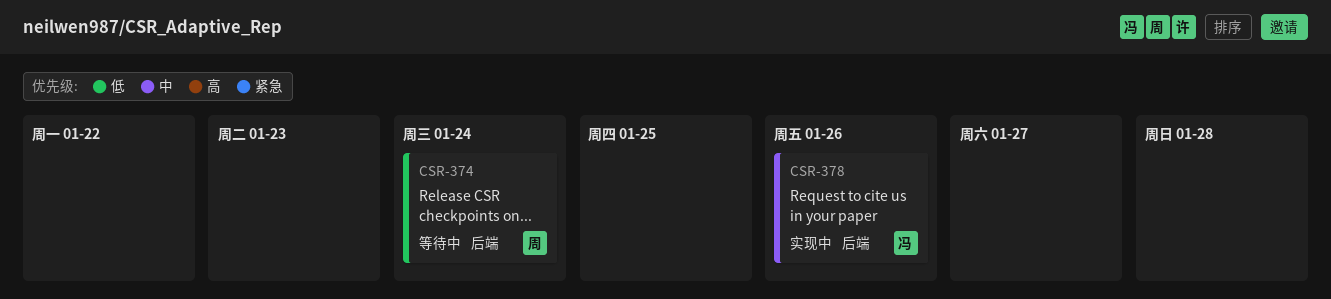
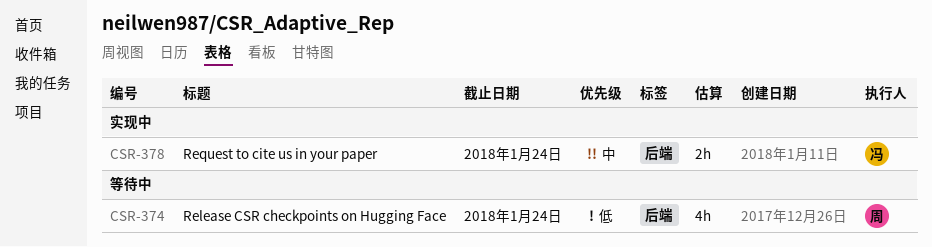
CSR-378, due: Jan 26 -> Jan 24

